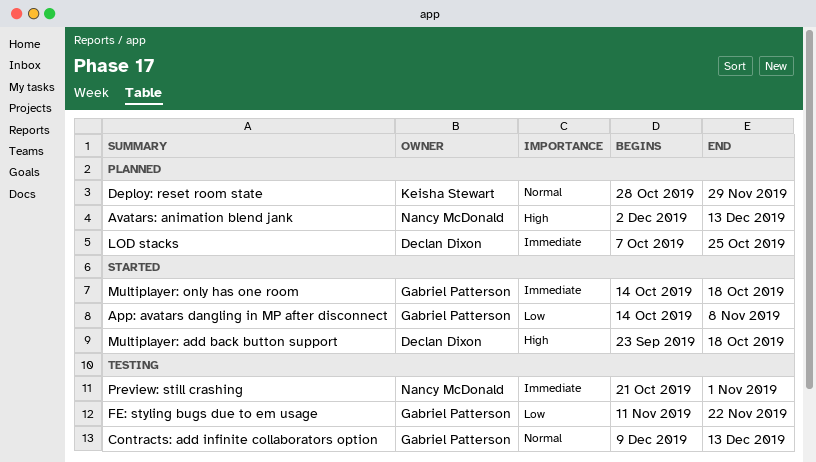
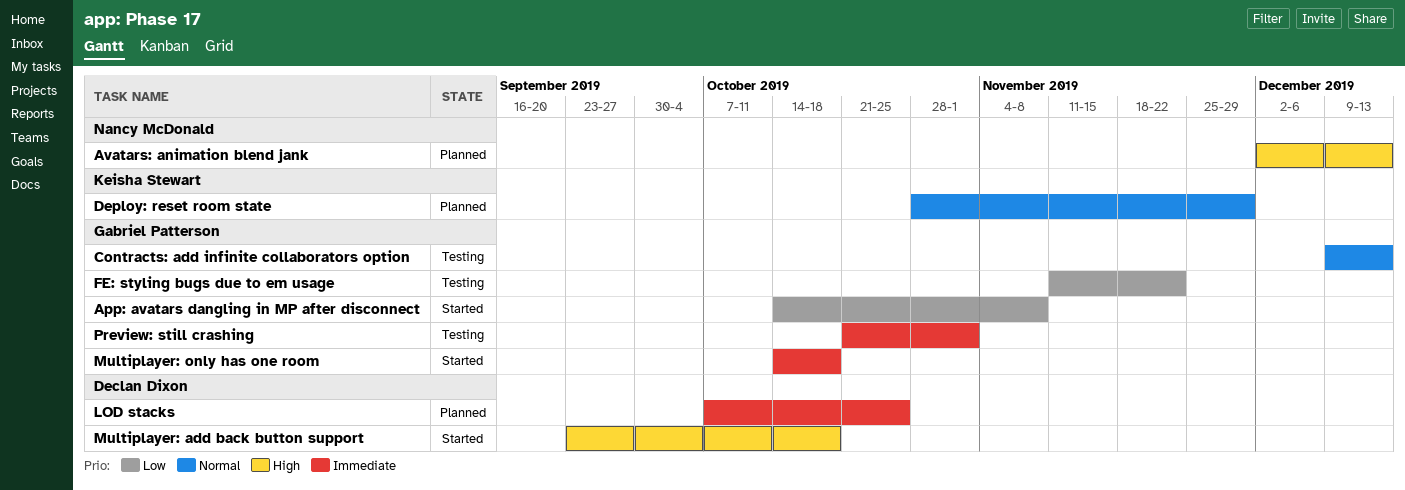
Preview: still crashing, owner: Nancy McDonald -> Gabriel Patterson

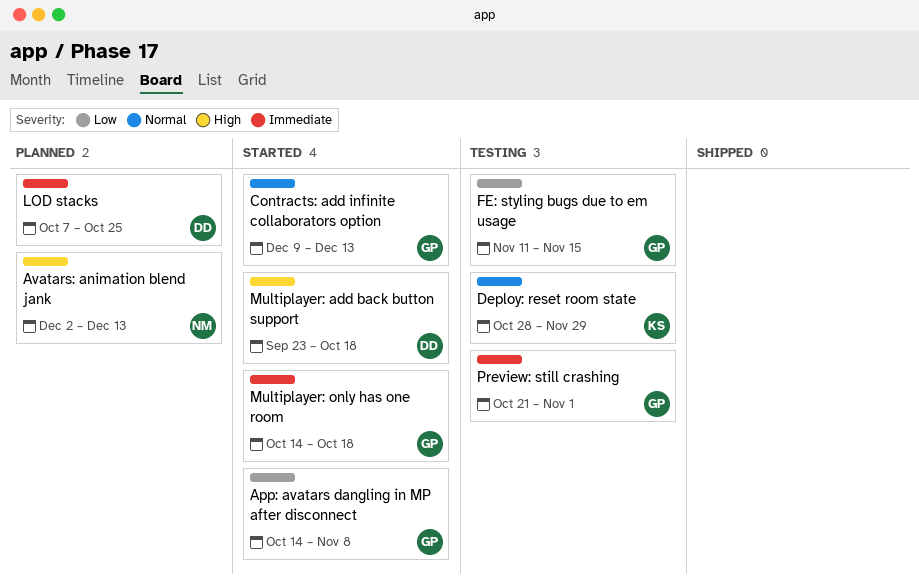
Contracts: add infinite collaborators option, status: Testing -> Started
Deploy: reset room state, status: Planned -> Testing
FE: styling bugs due to em usage, due: Nov 22 -> Nov 15

